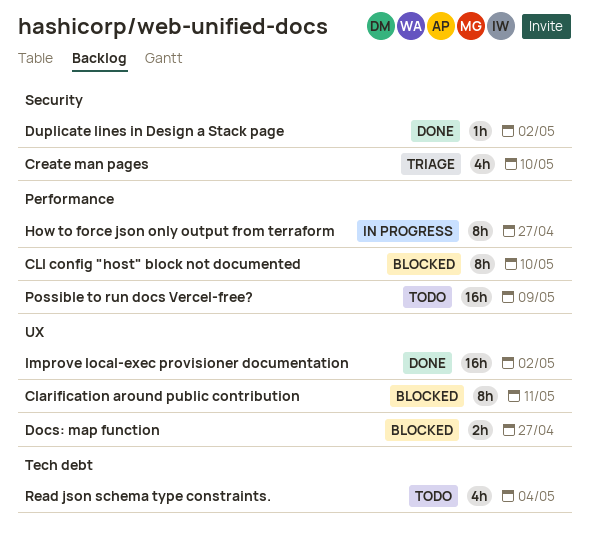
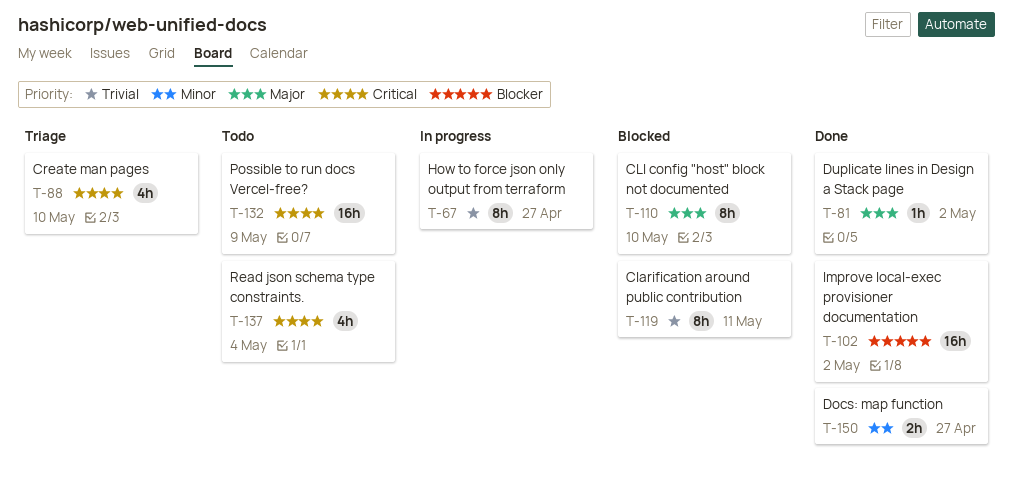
Docs: map function, status: Blocked -> Done

